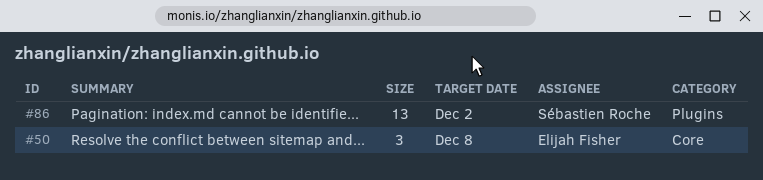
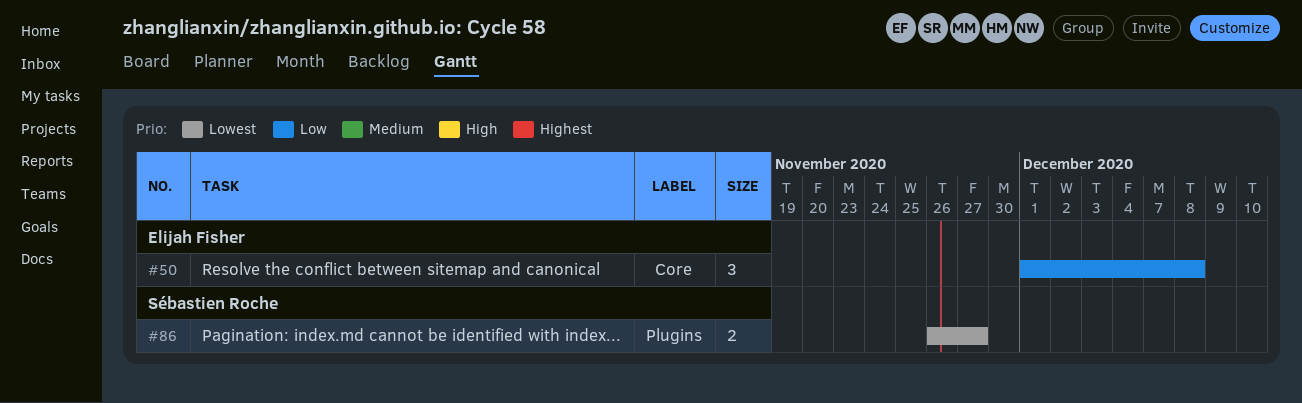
#86, estimate: 13 -> 2
#86, due: Dec 2 -> Nov 27

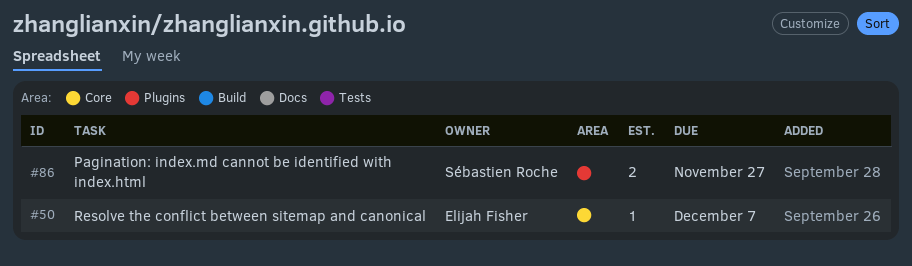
#50, estimate: 3 -> 1
#50, due: Dec 8 -> Dec 7

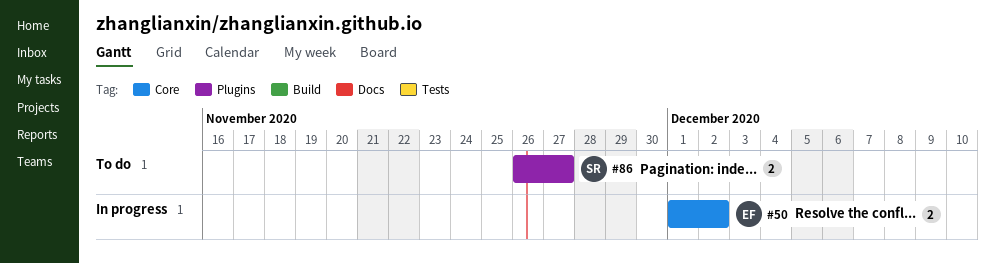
#50, estimate: 1 -> 2
#50, due: Dec 7 -> Dec 2

